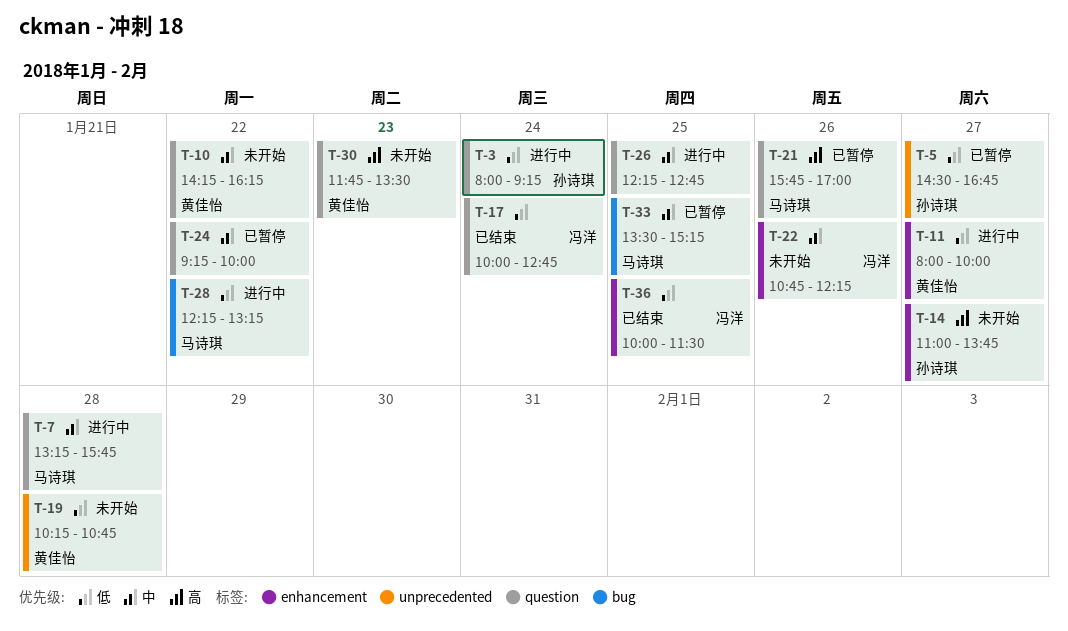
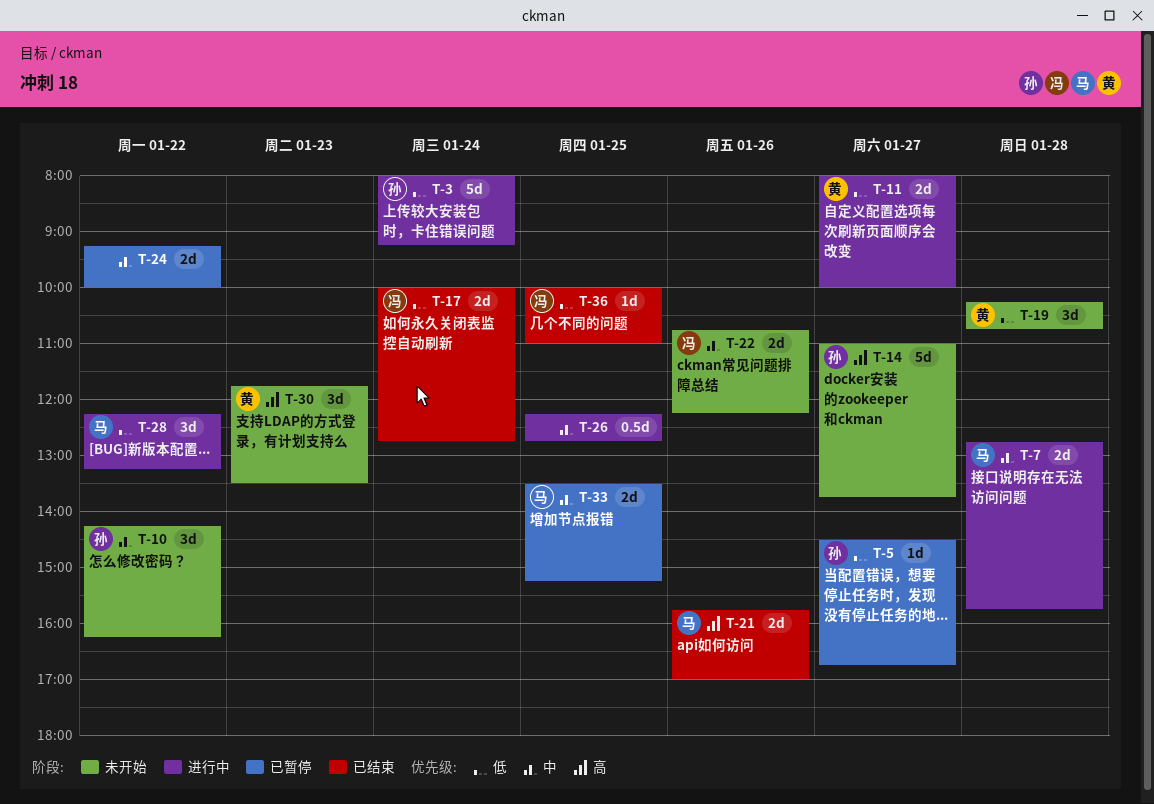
T-7, begins: 13:15 -> 12:45
T-10, owner: 黄佳怡 -> 孙诗琪
T-21, status: 已暂停 -> 已结束
T-36, ends: 11:30 -> 11:00

